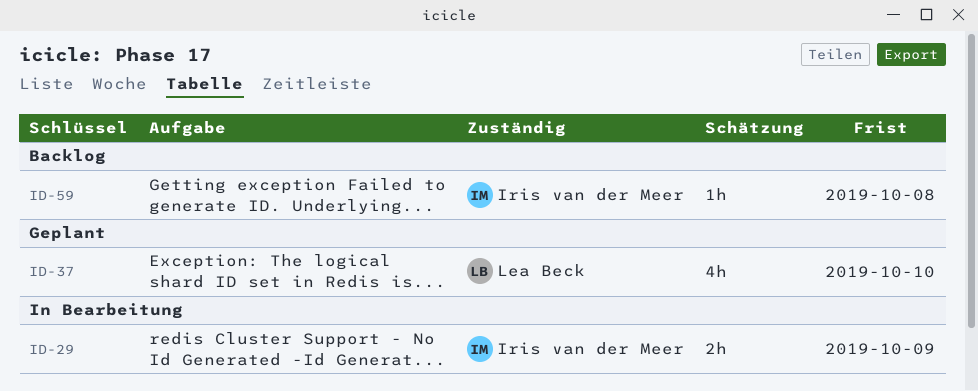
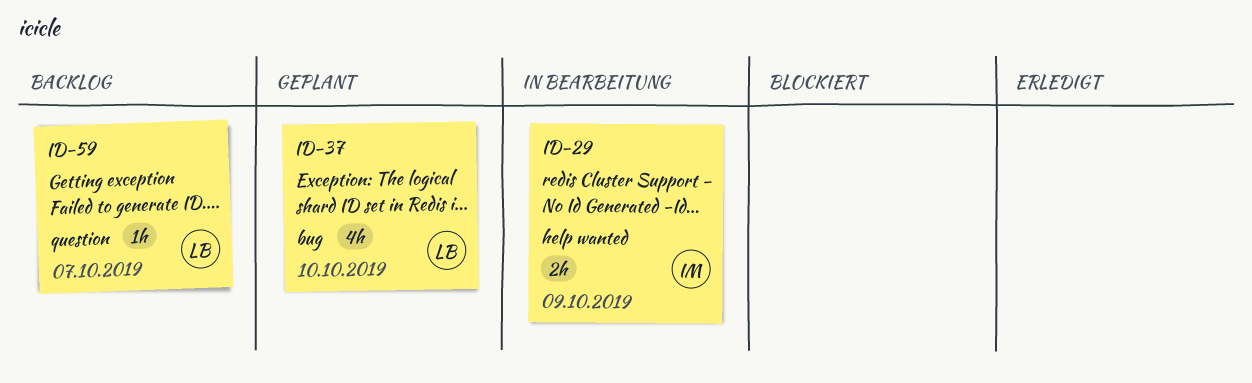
ID-59, owner: Iris van der Meer -> Lea Beck
ID-59, due: Oct 8 -> Oct 7

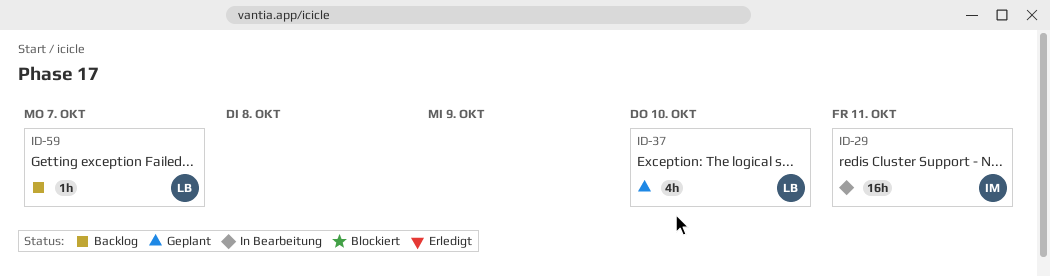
ID-29, estimate: 2h -> 16h
ID-29, due: Oct 9 -> Oct 11

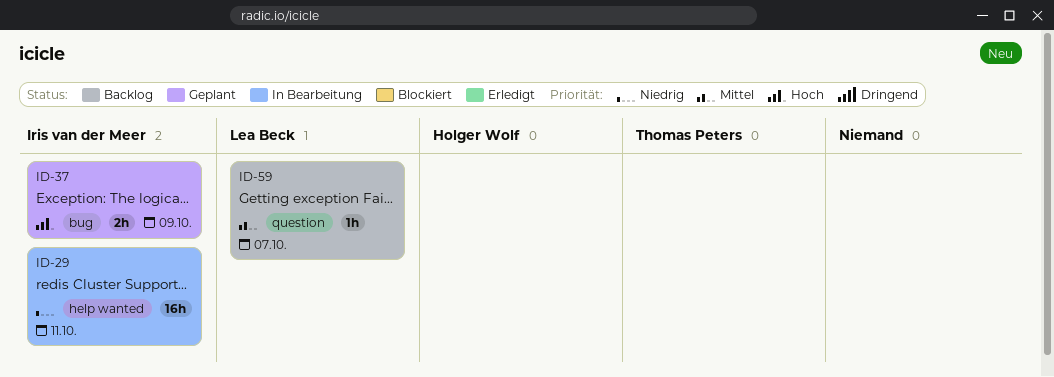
ID-37, owner: Lea Beck -> Iris van der Meer
ID-37, estimate: 4h -> 2h
ID-37, due: Oct 10 -> Oct 9

